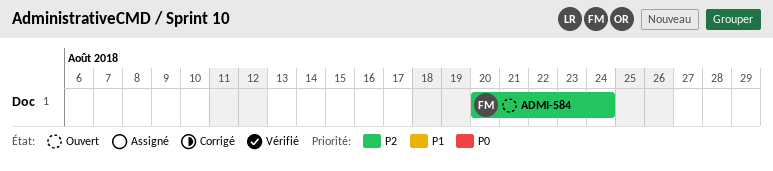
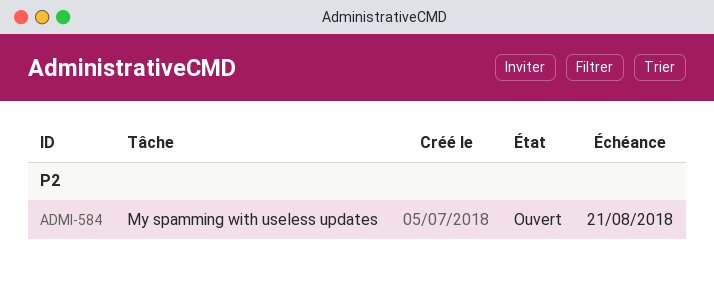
ADMI-584, due: Aug 24 -> Aug 21

